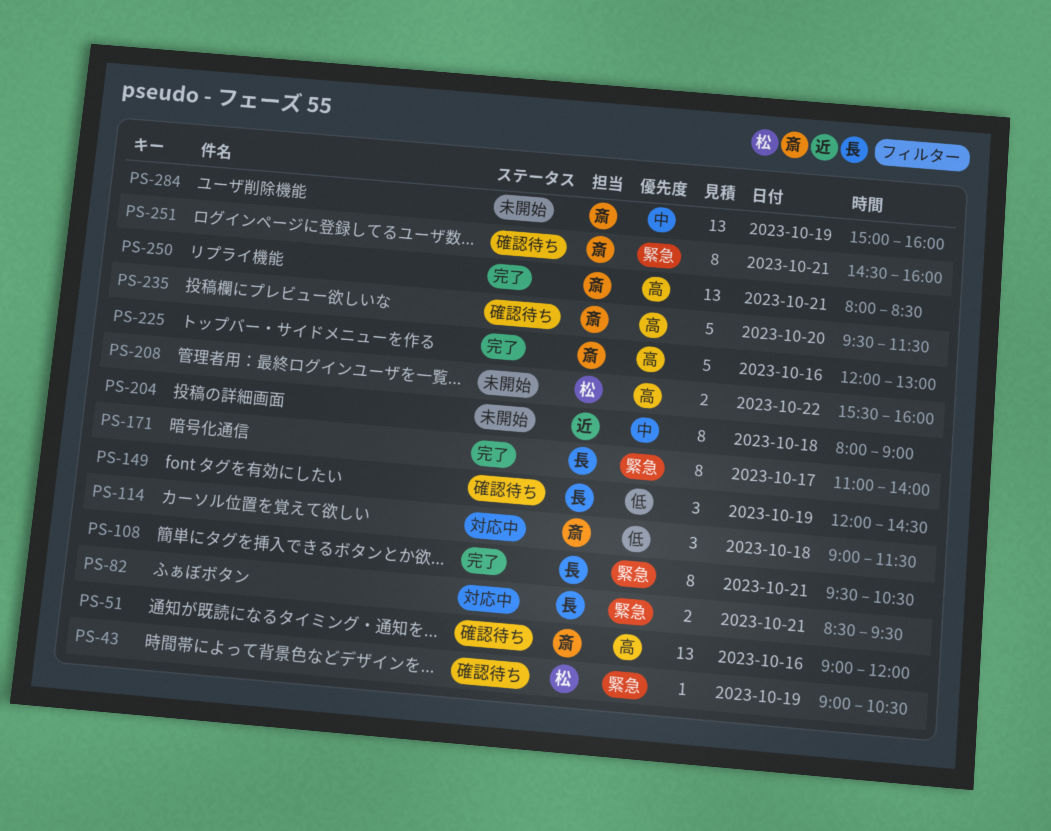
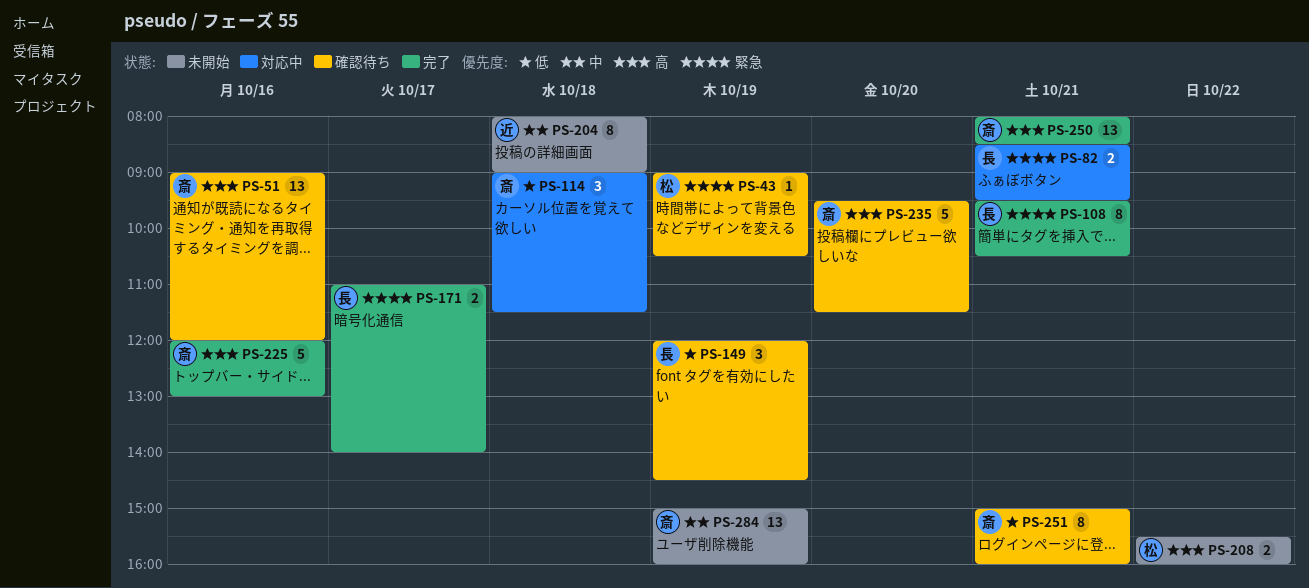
PS-171, estimate: 8 -> 2
PS-251, priority: 緊急 -> 低
PS-251, begins: 14:30 -> 15:00

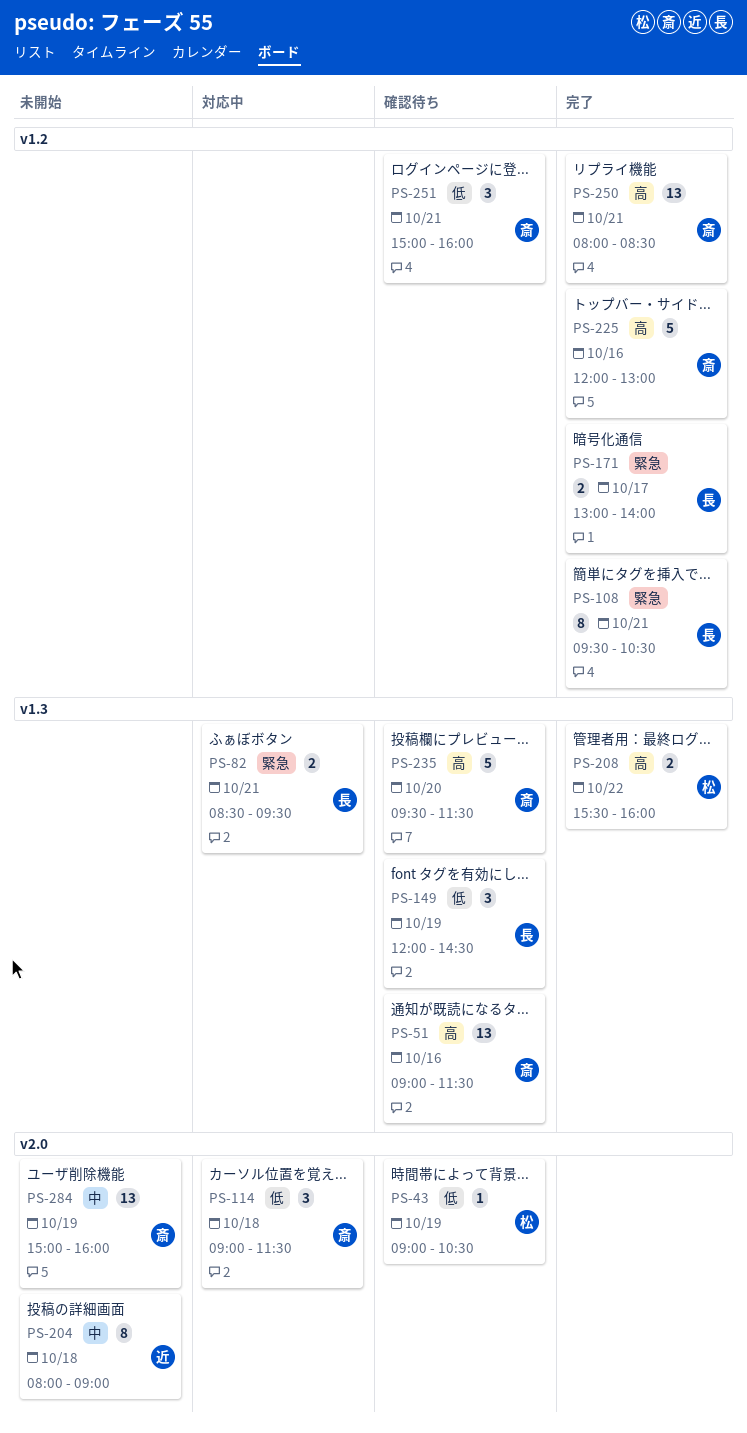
PS-43, priority: 緊急 -> 低
PS-51, ends: 12:00 -> 11:30
PS-171, begins: 11:00 -> 13:00
PS-208, status: 未開始 -> 完了
PS-251, estimate: 8 -> 3

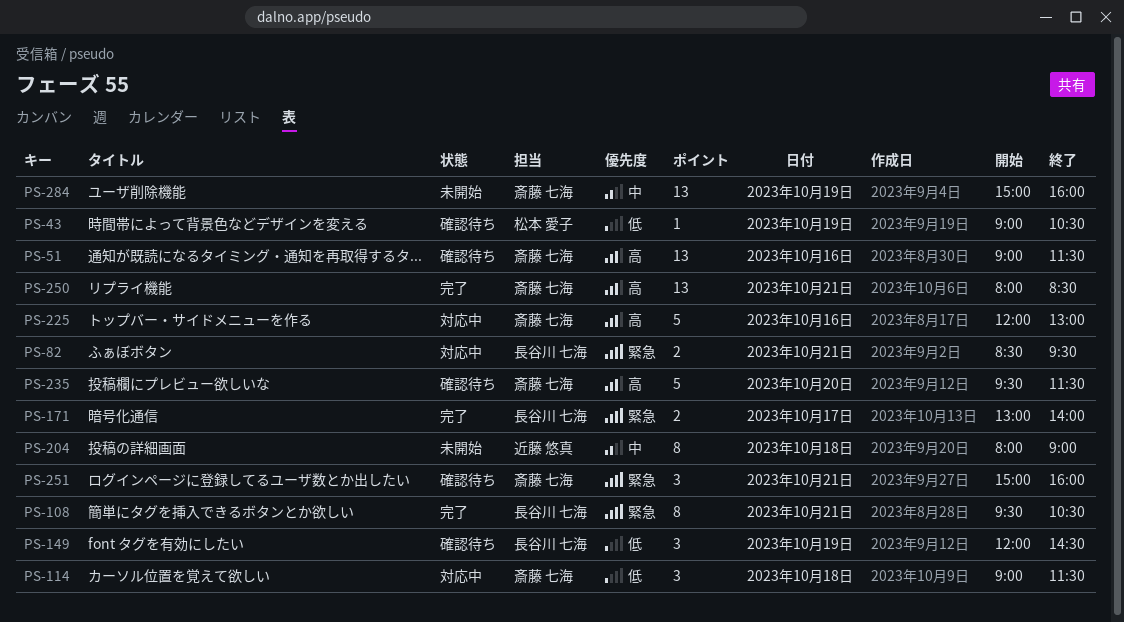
PS-208: present -> none
PS-225, status: 完了 -> 対応中
PS-251, priority: 低 -> 緊急

